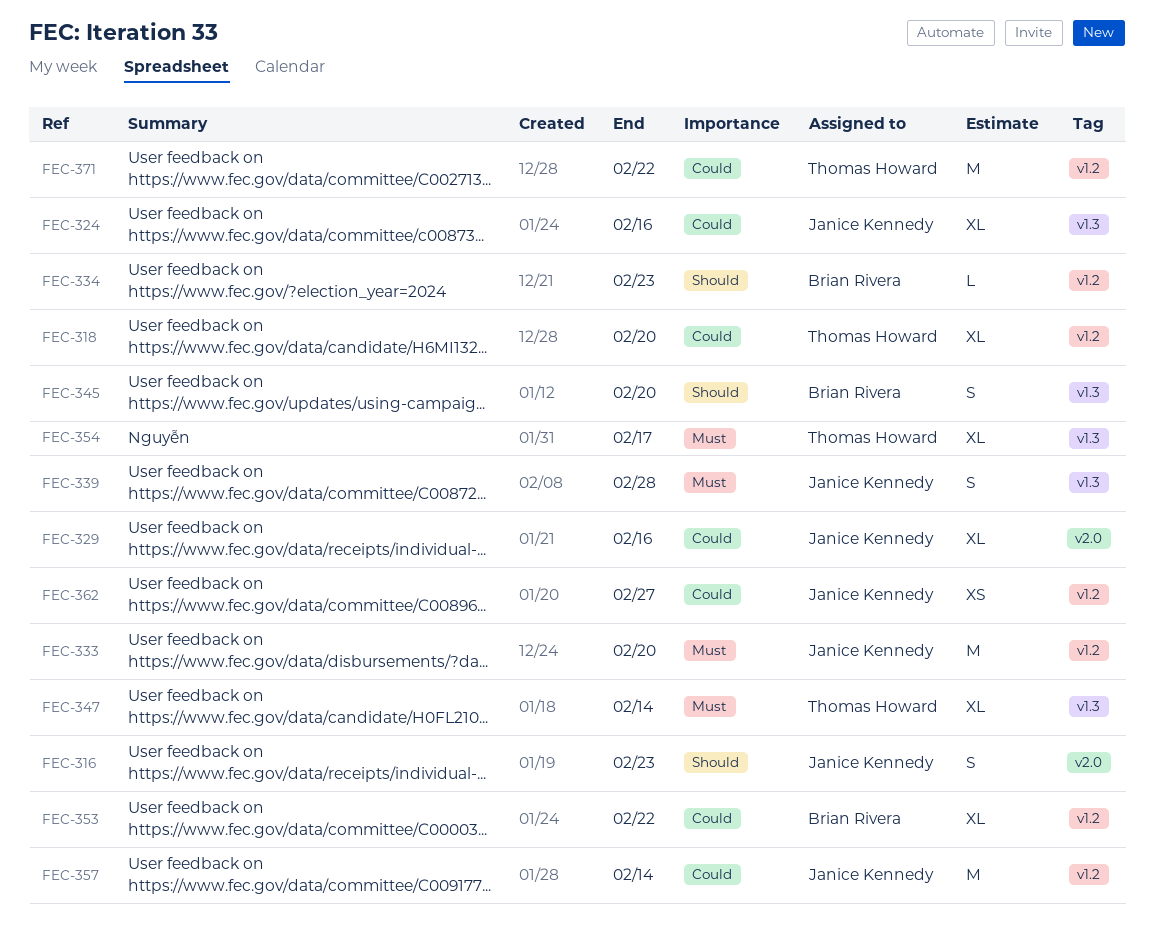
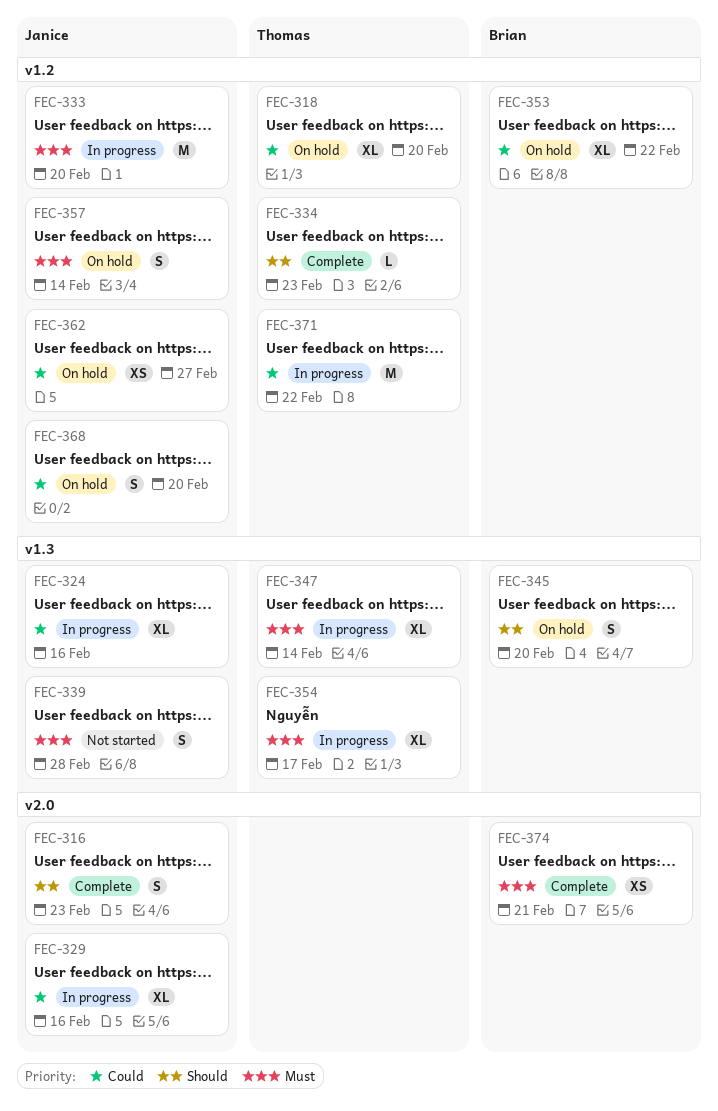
FEC-334, owner: Brian Rivera -> Thomas Howard
FEC-357, priority: Could -> Must
FEC-357, estimate: M -> S
FEC-368: none -> present
FEC-374: none -> present

